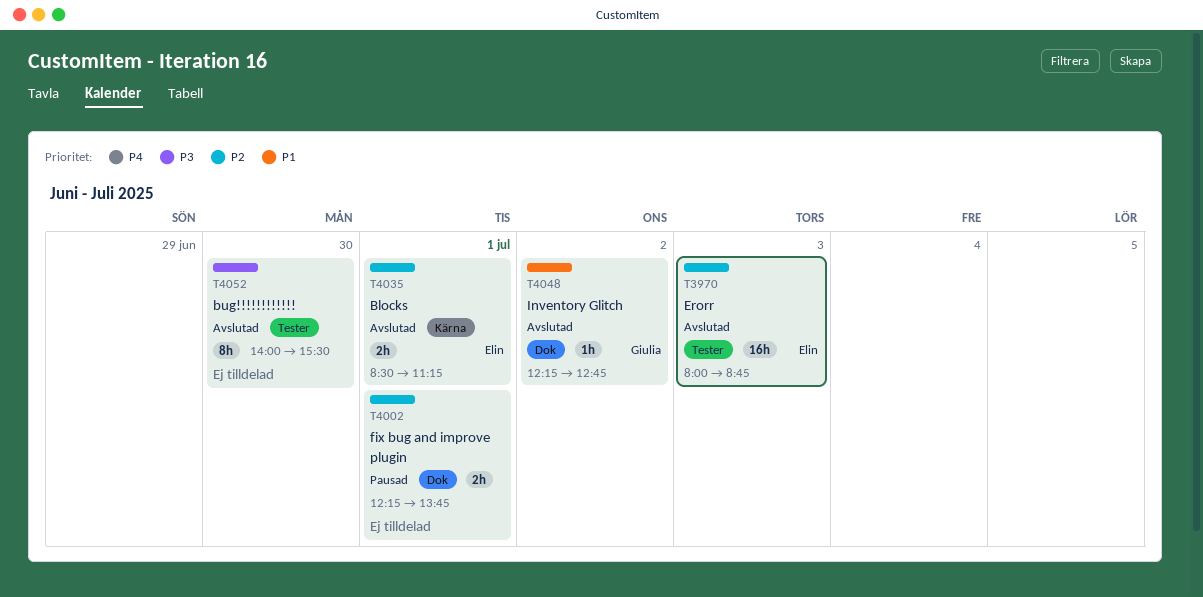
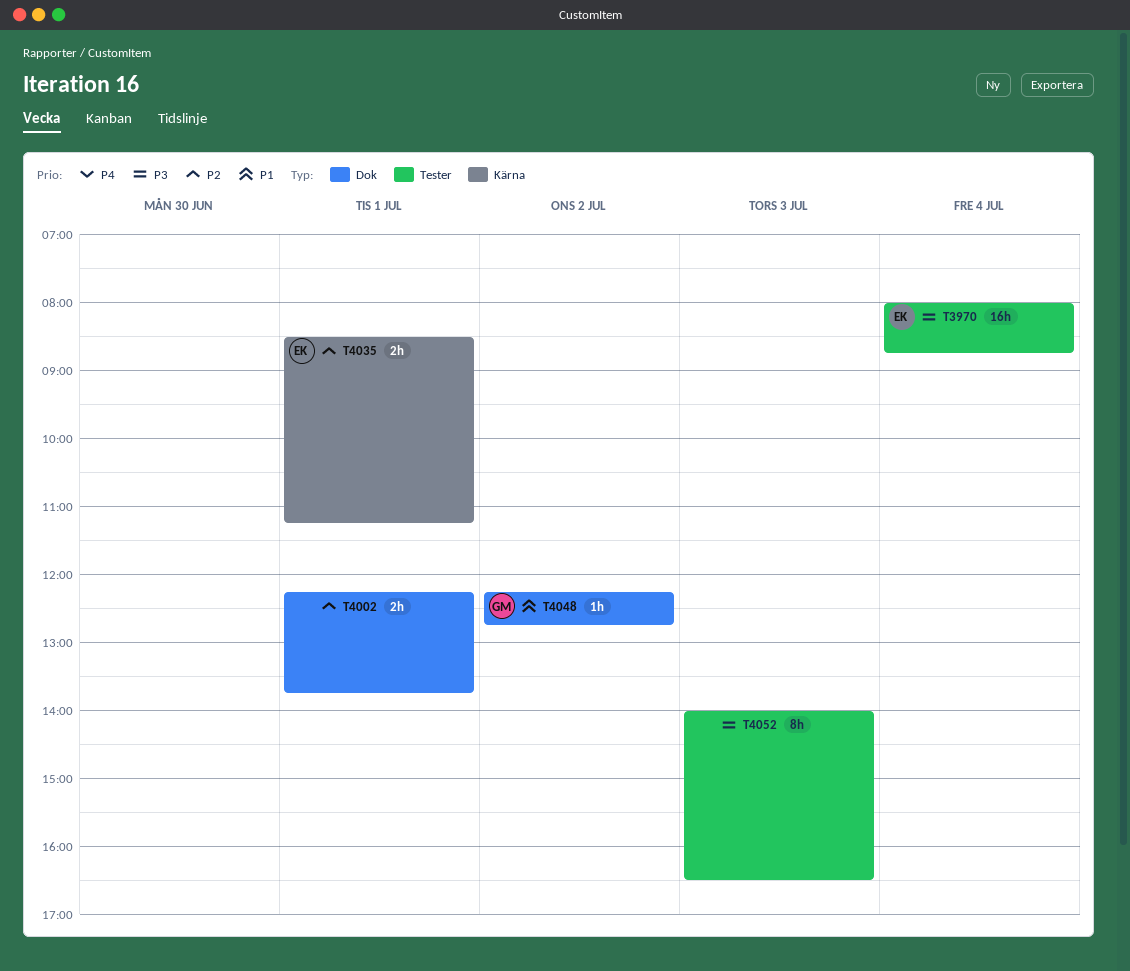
T3970, priority: P2 -> P3
T3970, day: Jul 3 -> Jul 4
T4052, day: Jun 30 -> Jul 3
T4052, ends: 15:30 -> 16:30

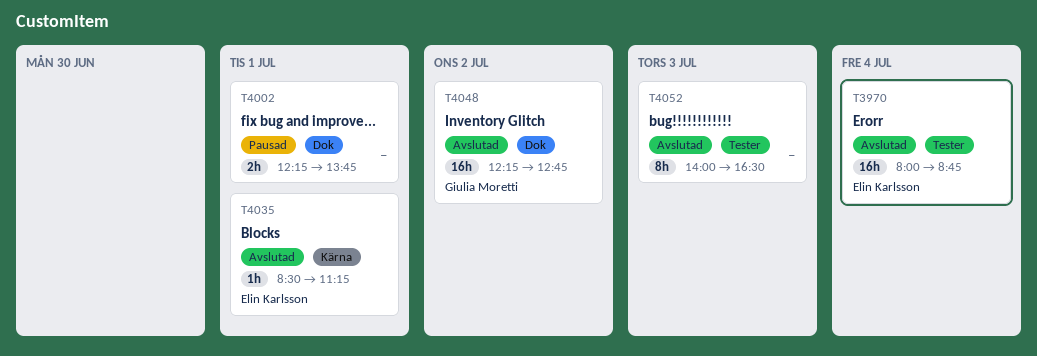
T4035, estimate: 2h -> 1h
T4048, estimate: 1h -> 16h

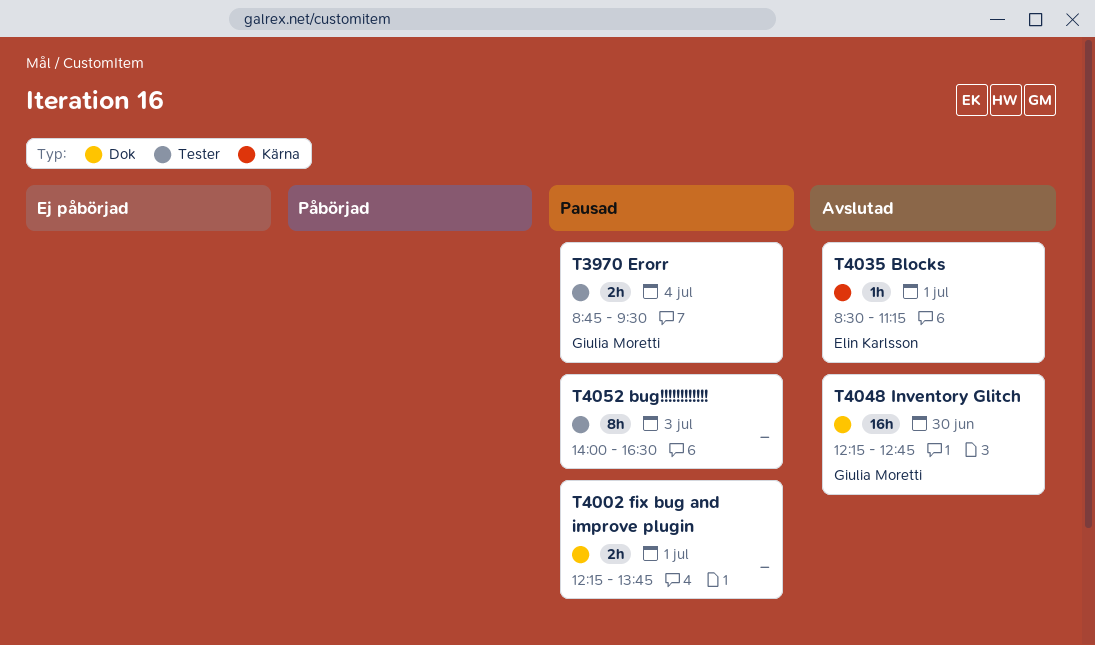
T3970, status: Avslutad -> Pausad
T3970, owner: Elin Karlsson -> Giulia Moretti
T3970, estimate: 16h -> 2h
T3970, begins: 08:00 -> 08:45
T3970, ends: 08:45 -> 09:30
T4048, day: Jul 2 -> Jun 30
T4052, status: Avslutad -> Pausad

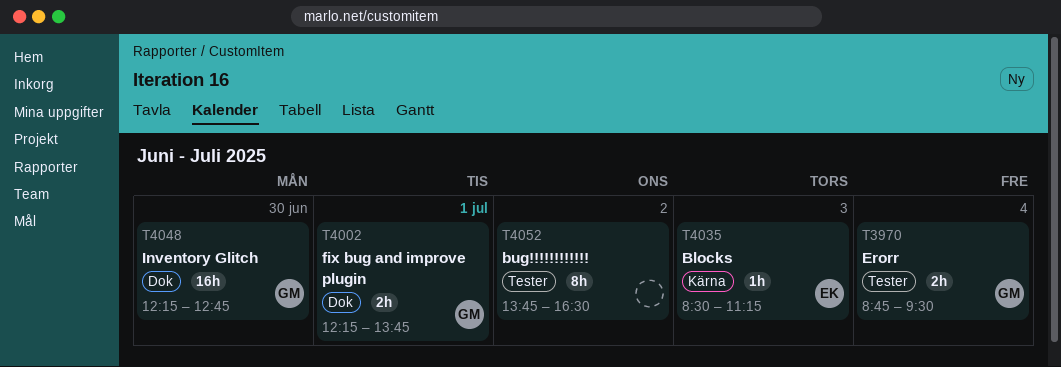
T4002, owner: none -> Giulia Moretti
T4035, day: Jul 1 -> Jul 3
T4052, day: Jul 3 -> Jul 2
T4052, begins: 14:00 -> 13:45

